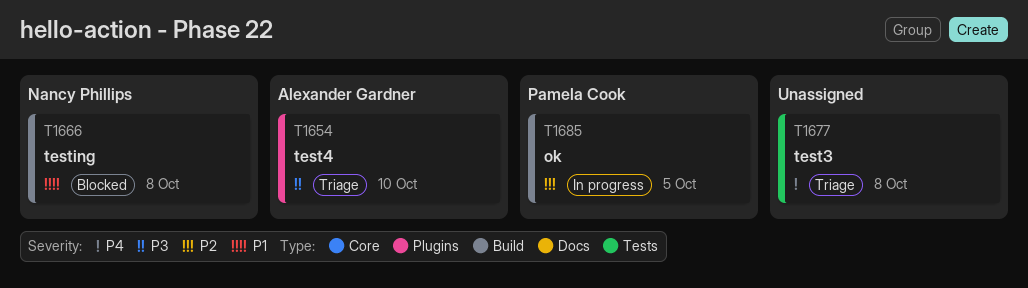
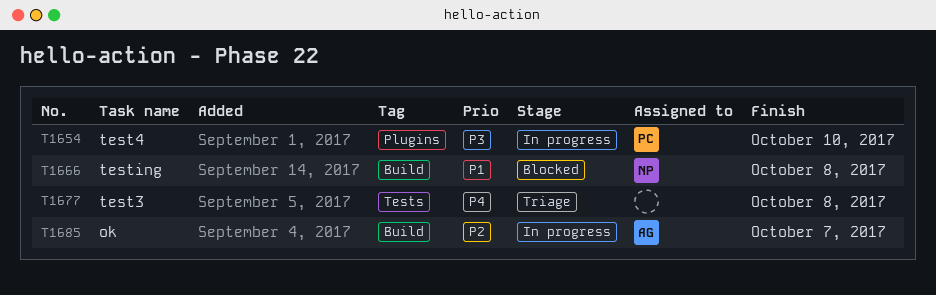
T1654, status: Triage -> In progress
T1654, owner: Alexander Gardner -> Pamela Cook
T1685, owner: Pamela Cook -> Alexander Gardner
T1685, due: Oct 5 -> Oct 7

